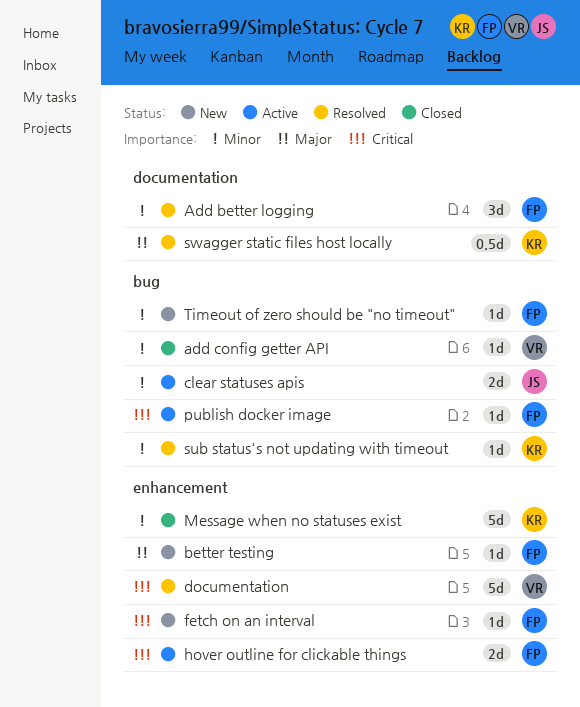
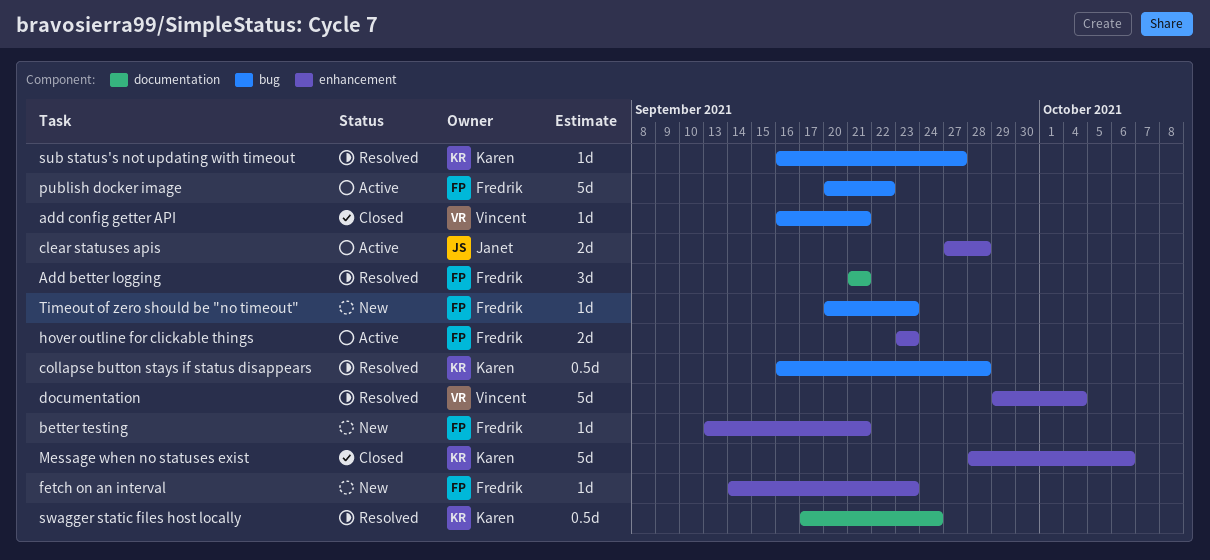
clear statuses apis, label: bug -> enhancement
collapse button stays if status disappears: none -> present
publish docker image, estimate: 1d -> 5d

